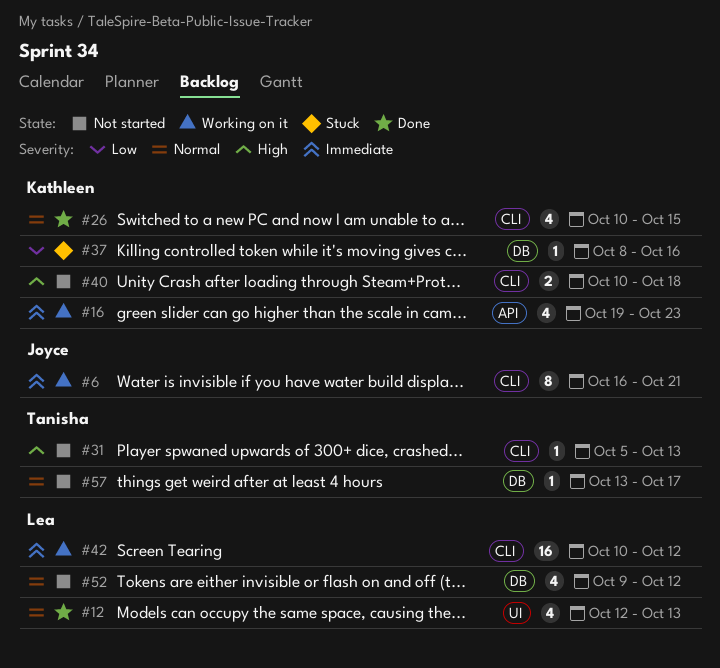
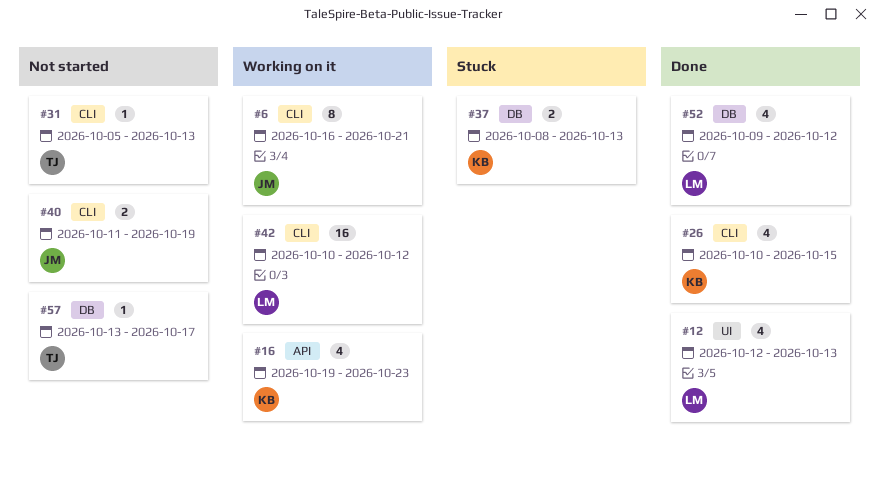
#37, estimate: 1 -> 2
#37, due: Oct 16 -> Oct 13
#40, owner: Kathleen -> Joyce
#40, start: Oct 10 -> Oct 11
#40, due: Oct 18 -> Oct 19
#52, status: Not started -> Done

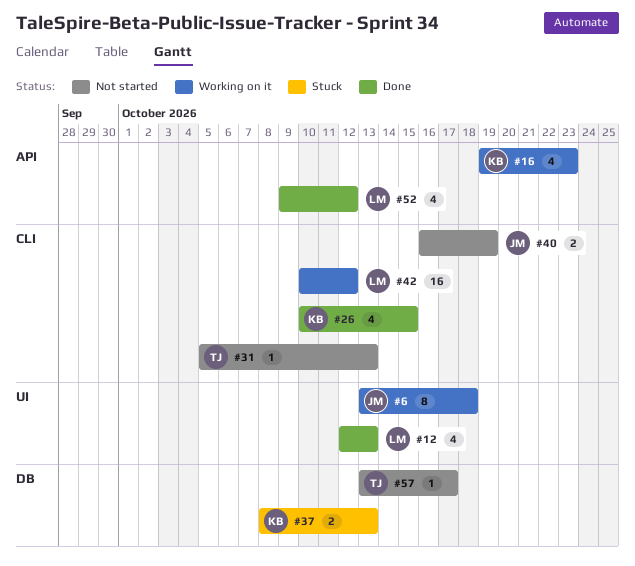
#6, label: CLI -> UI
#6, start: Oct 16 -> Oct 13
#6, due: Oct 21 -> Oct 18
#40, start: Oct 11 -> Oct 16
#52, label: DB -> API

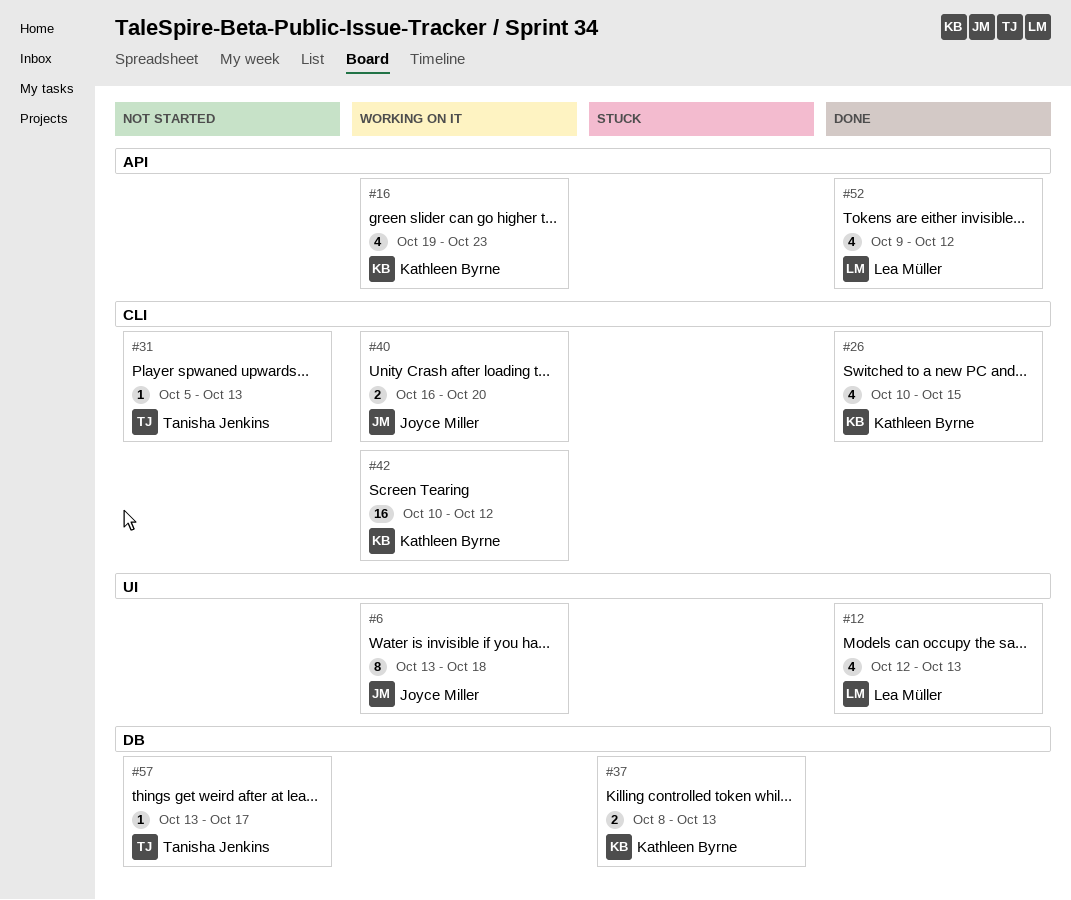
#40, status: Not started -> Working on it
#40, due: Oct 19 -> Oct 20
#42, owner: Lea Müller -> Kathleen Byrne

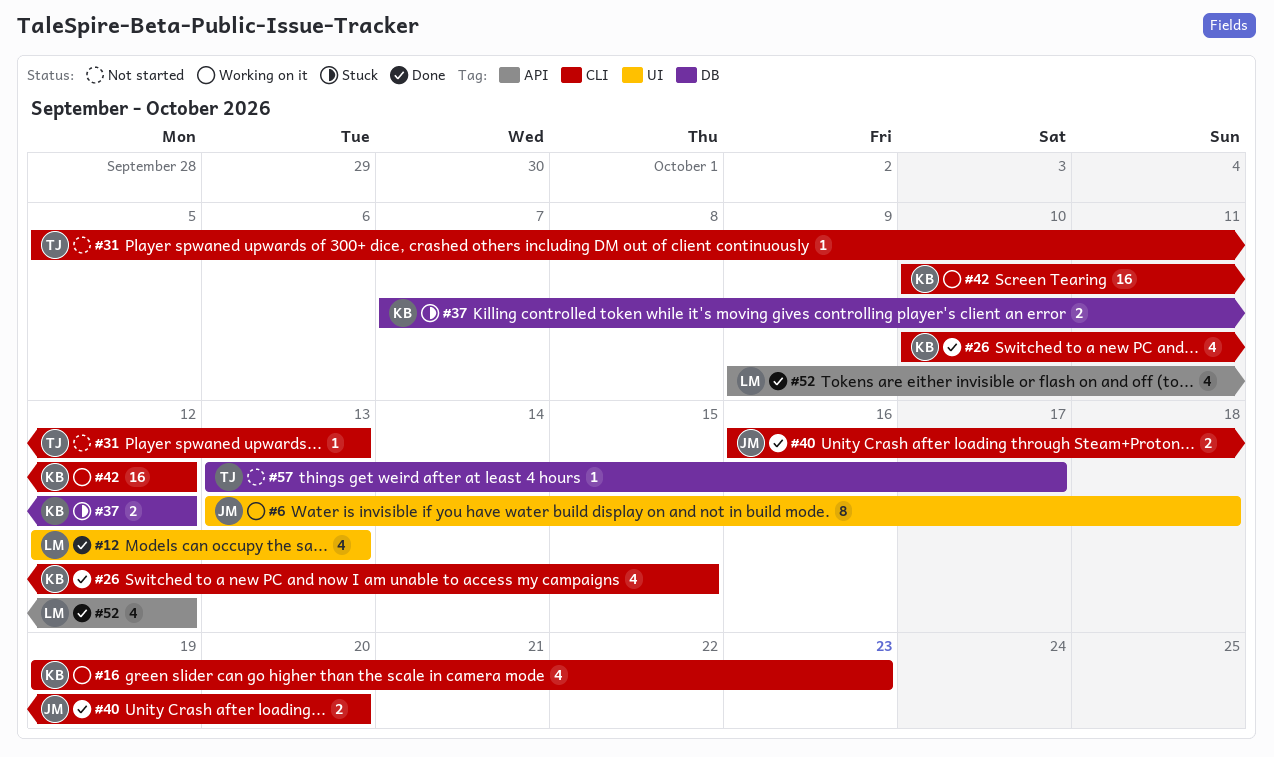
#16, label: API -> CLI
#37, start: Oct 8 -> Oct 7
#37, due: Oct 13 -> Oct 12
#40, status: Working on it -> Done

